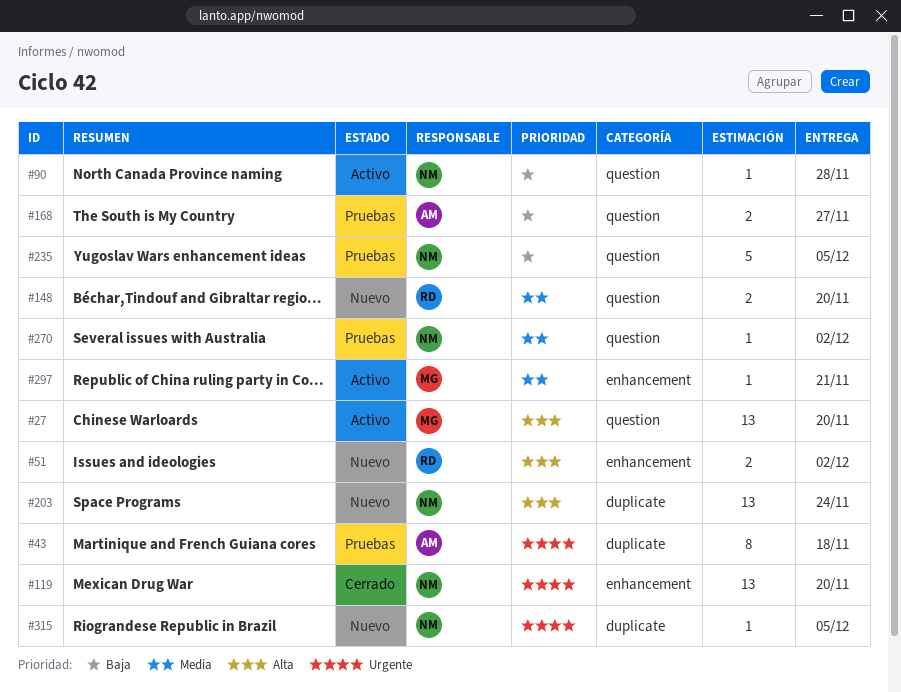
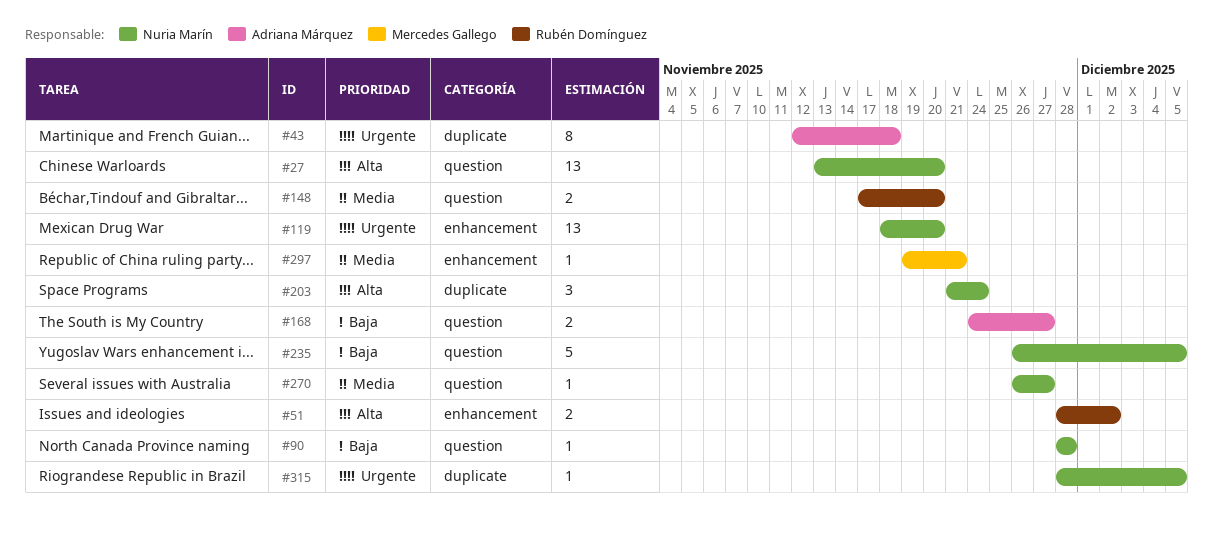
#27, owner: Mercedes Gallego -> Nuria Marín
#203, estimate: 13 -> 3
#270, due: Dec 2 -> Nov 27

